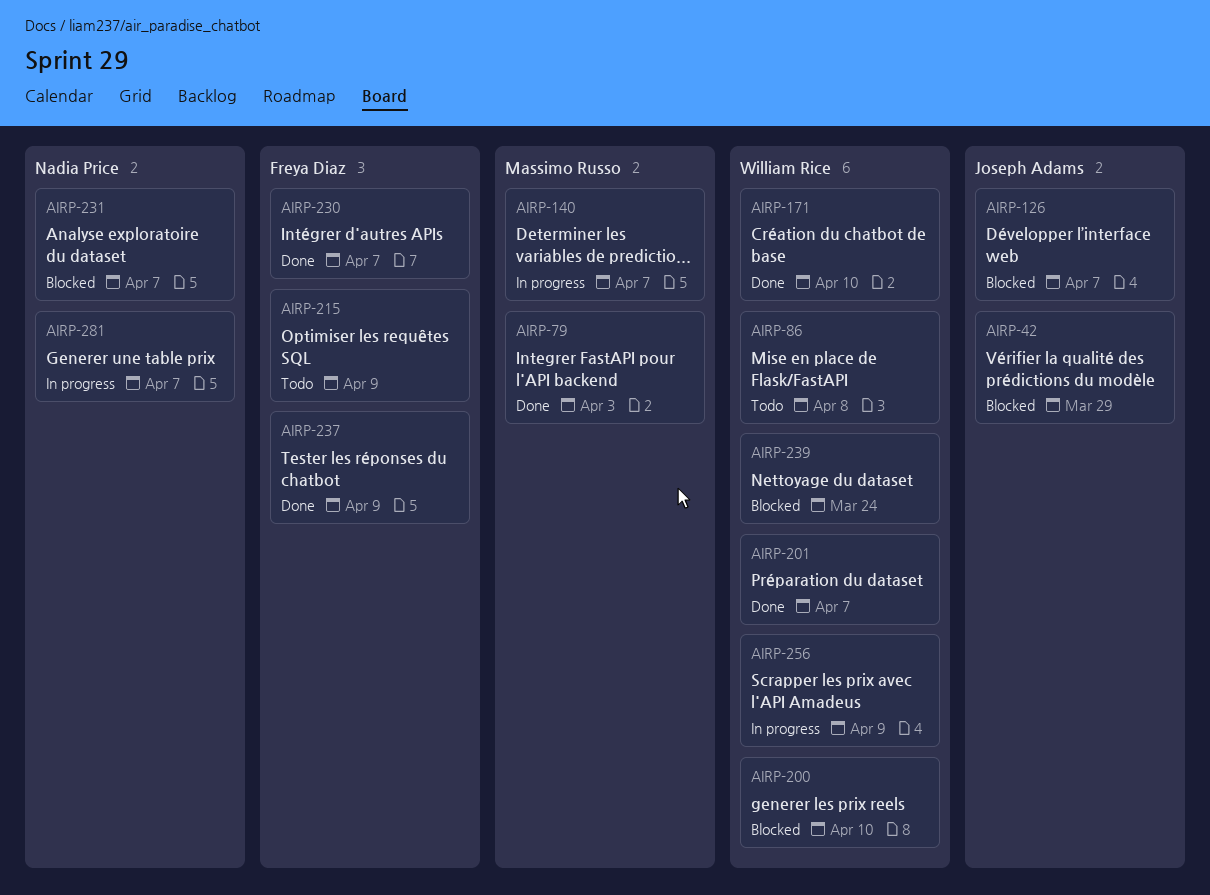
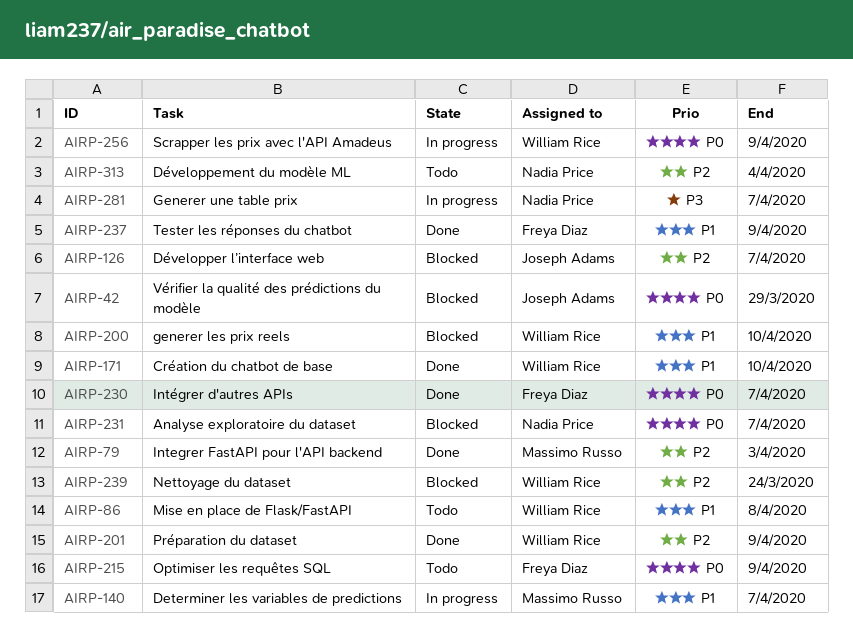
AIRP-201, due: Apr 7 -> Apr 9
AIRP-313: none -> present

